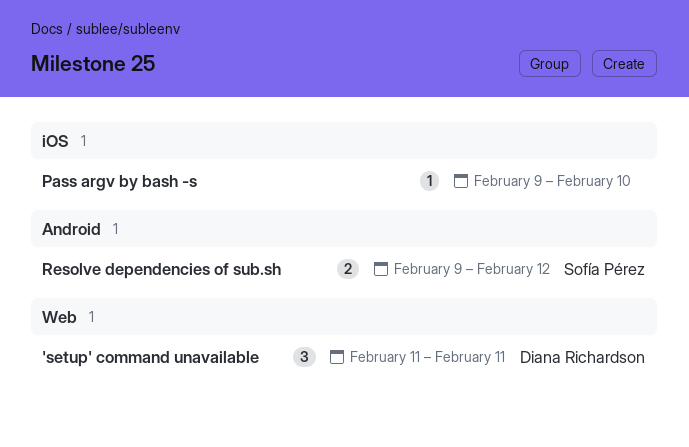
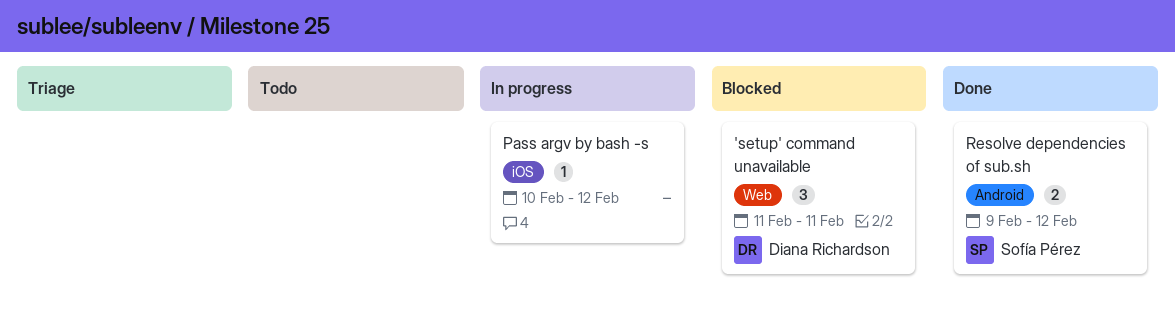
Pass argv by bash -s, start: Feb 9 -> Feb 10
Pass argv by bash -s, due: Feb 10 -> Feb 12

